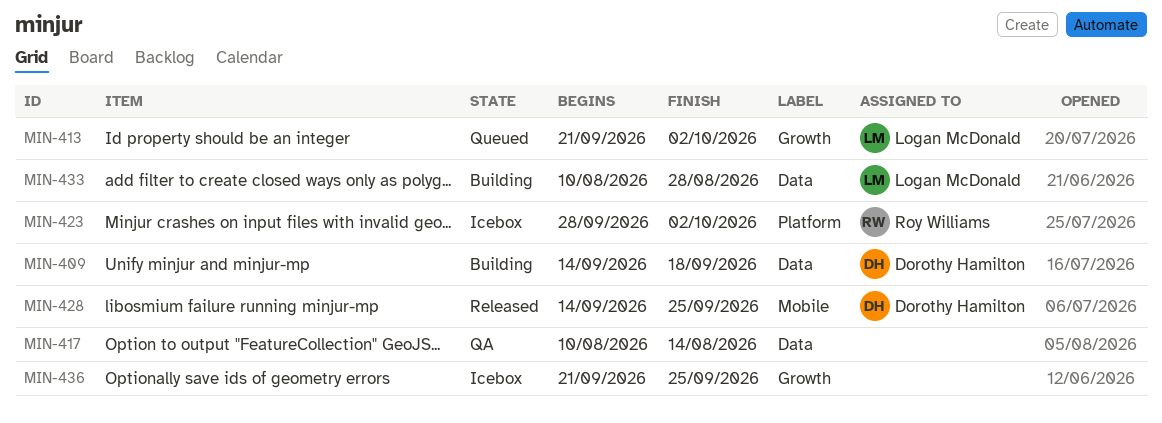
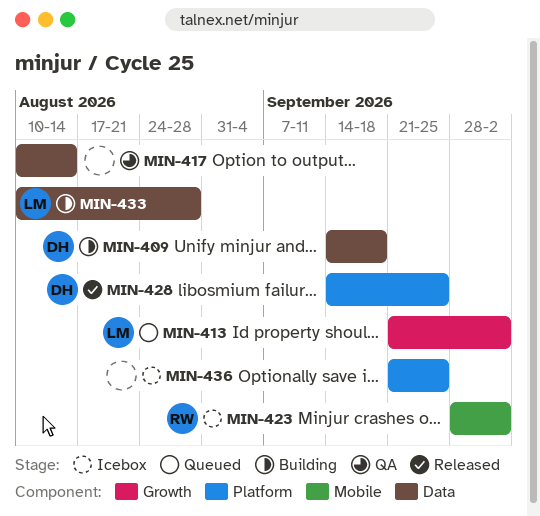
MIN-423, label: Platform -> Mobile
MIN-428, label: Mobile -> Platform
MIN-436, label: Growth -> Platform

